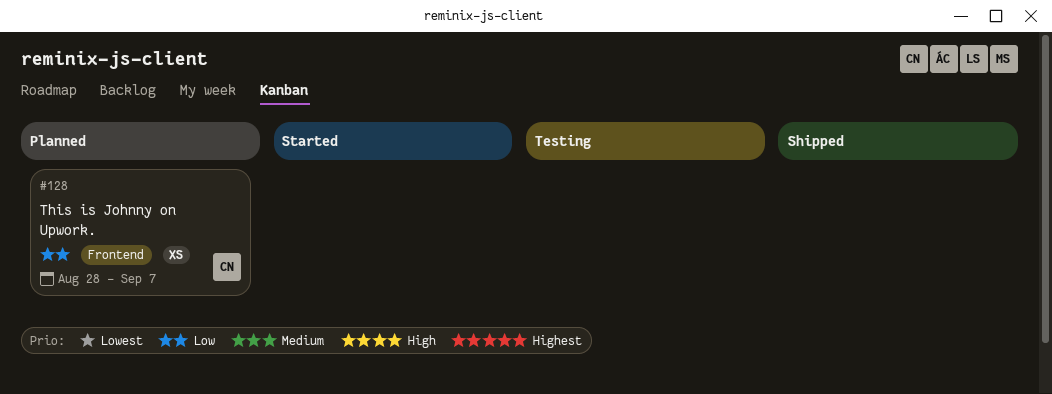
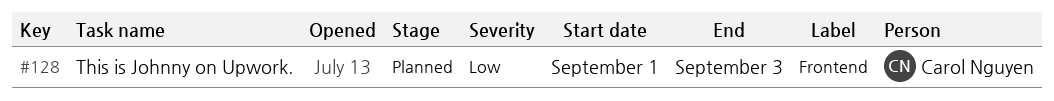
#128, start: Aug 28 -> Sep 1
#128, due: Sep 7 -> Sep 3

